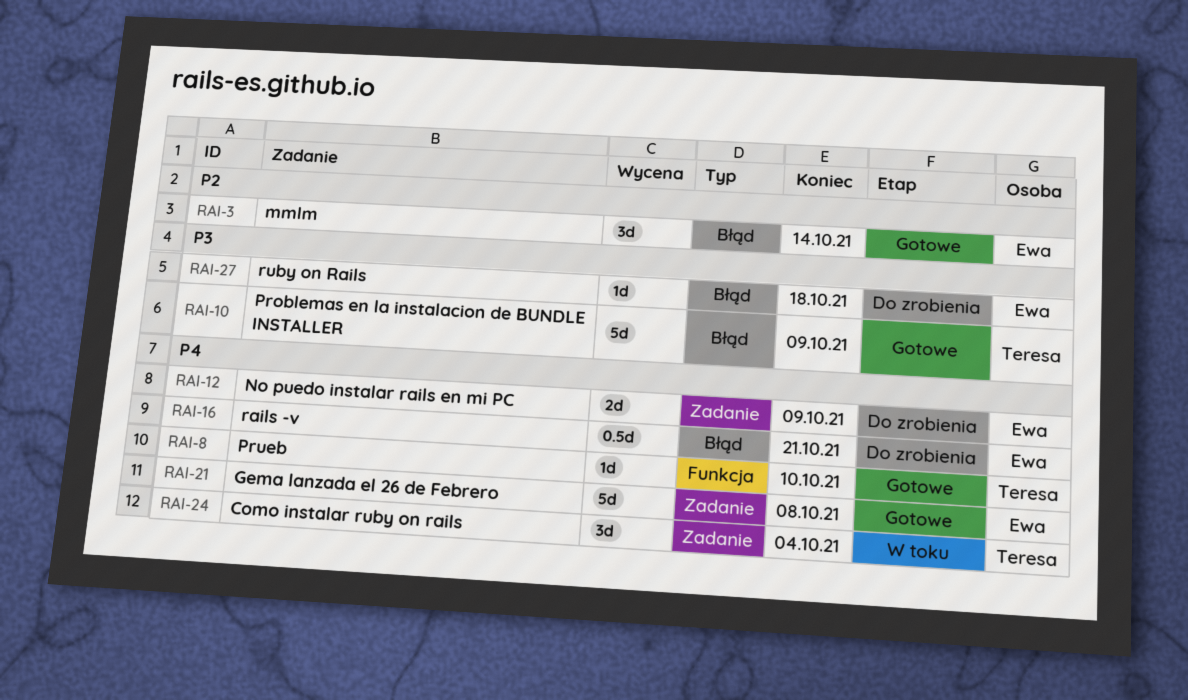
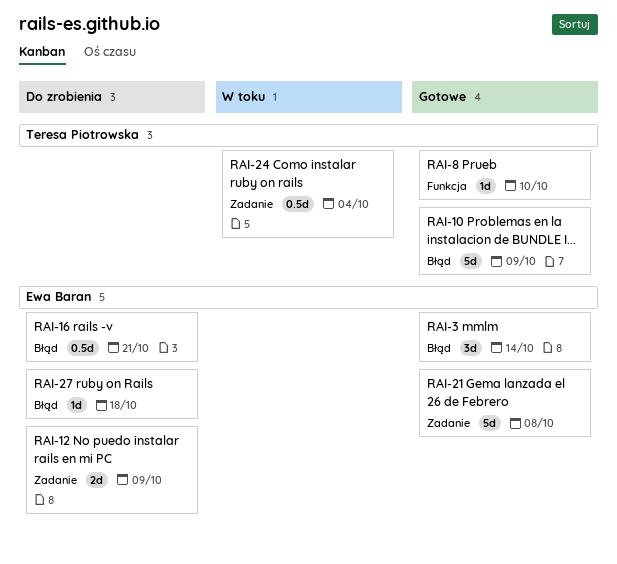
RAI-24, estimate: 3d -> 0.5d

